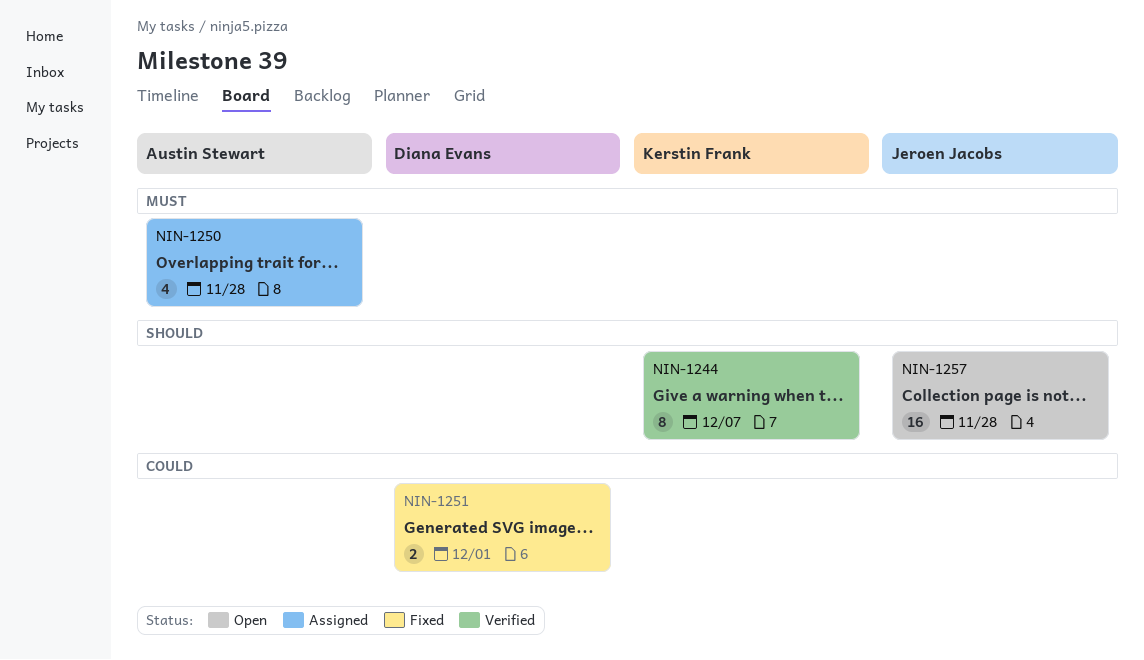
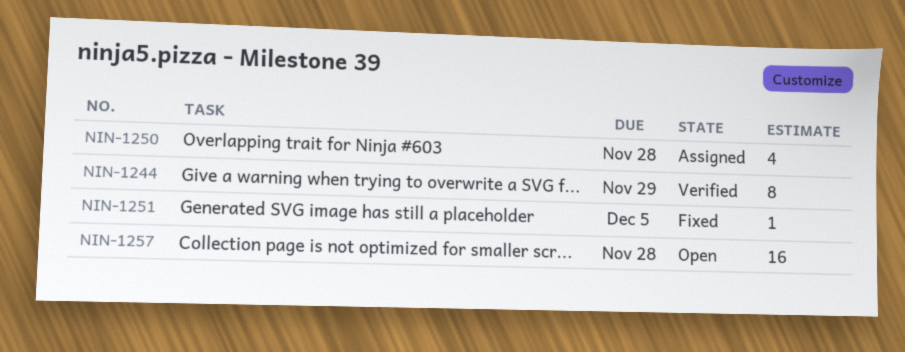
NIN-1244, due: Dec 7 -> Nov 29
NIN-1251, estimate: 2 -> 1
NIN-1251, due: Dec 1 -> Dec 5

